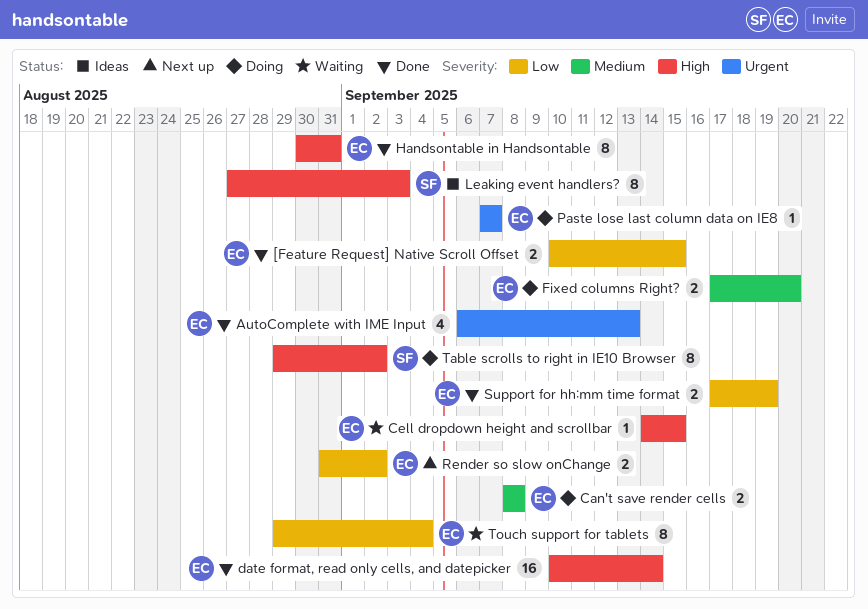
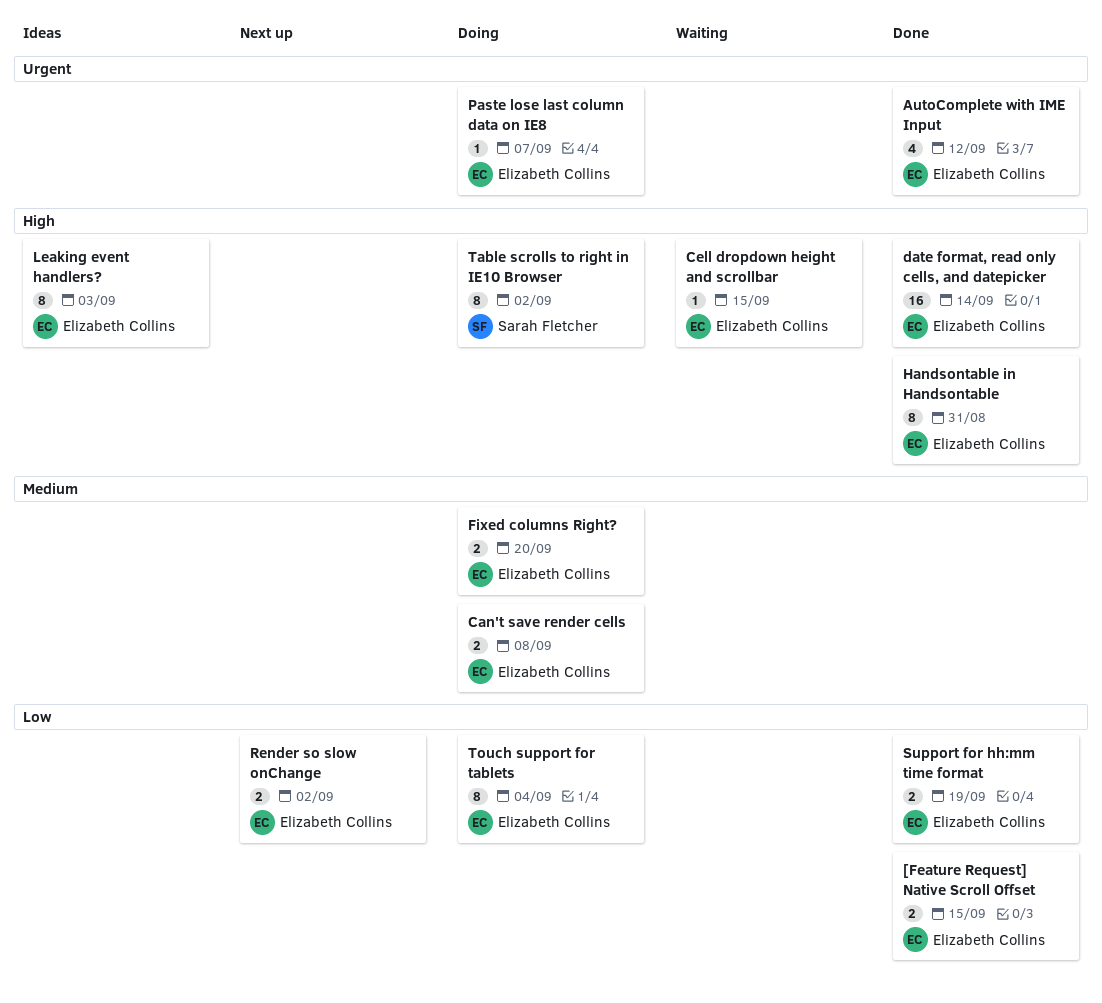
AutoComplete with IME Input, due: Sep 13 -> Sep 12
Leaking event handlers?, owner: Sarah Fletcher -> Elizabeth Collins
Touch support for tablets, status: Waiting -> Doing

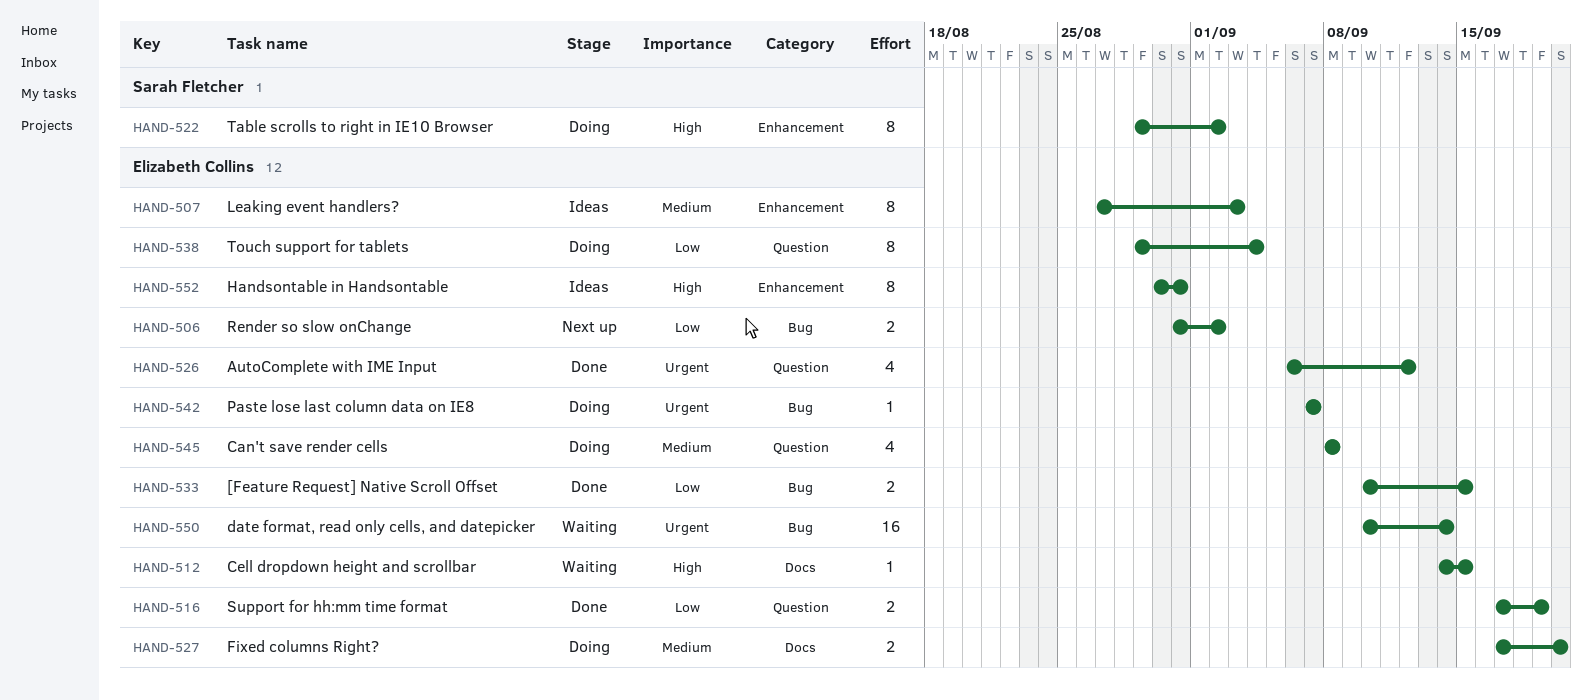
Can't save render cells, estimate: 2 -> 4
date format, read only cells, and datepicker, status: Done -> Waiting
date format, read only cells, and datepicker, priority: High -> Urgent
Handsontable in Handsontable, status: Done -> Ideas
Leaking event handlers?, priority: High -> Medium

